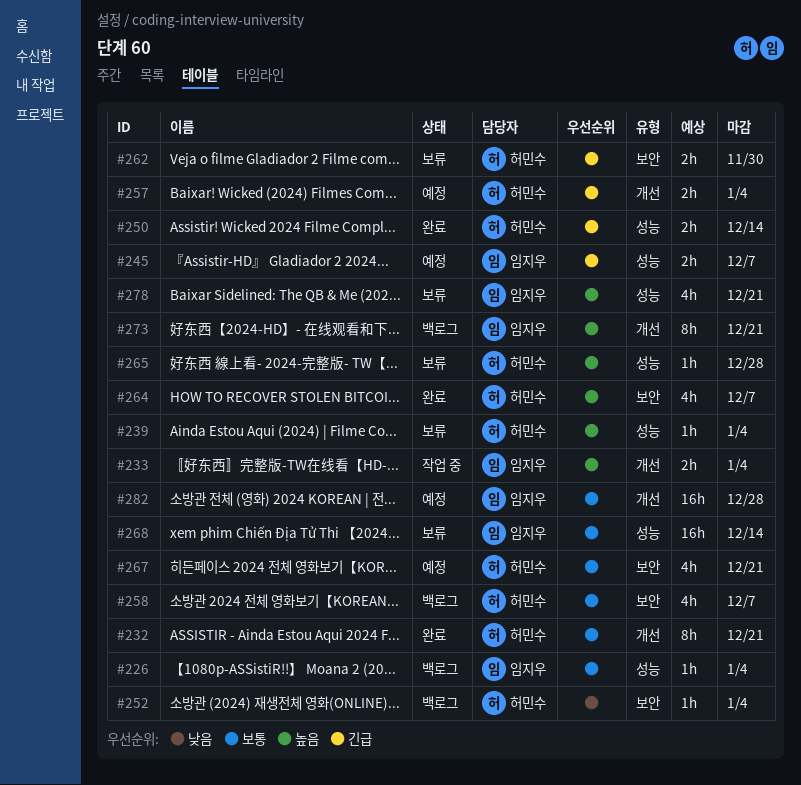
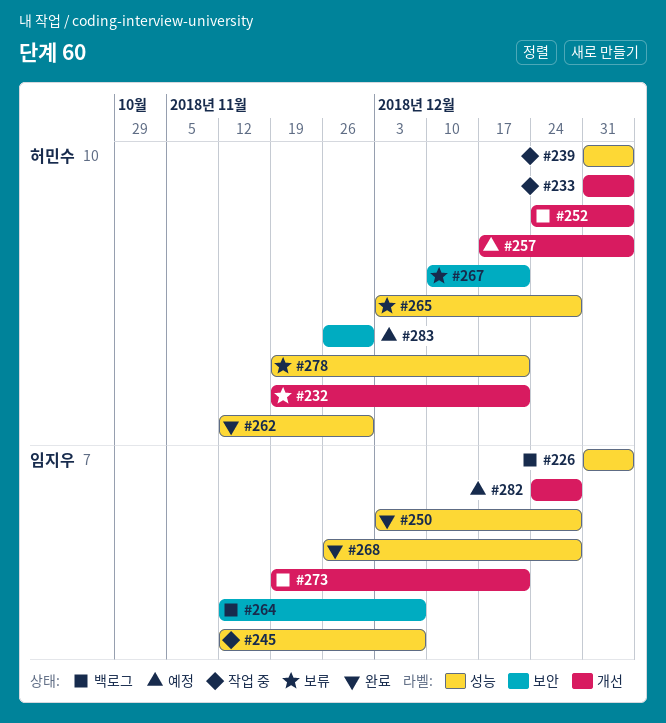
#232, status: 완료 -> 보류
#233, owner: 임지우 -> 허민수
#239, status: 보류 -> 작업 중
#245, status: 예정 -> 작업 중
#250, owner: 허민수 -> 임지우
#250, due: Dec 14 -> Dec 28
#252, label: 보안 -> 개선
#258: present -> none
#262, status: 보류 -> 완료
#262, label: 보안 -> 성능
#264, status: 완료 -> 백로그
#264, owner: 허민수 -> 임지우
#267, status: 예정 -> 보류
#268, status: 보류 -> 완료
#268, due: Dec 14 -> Dec 28
#278, owner: 임지우 -> 허민수
#283: none -> present

